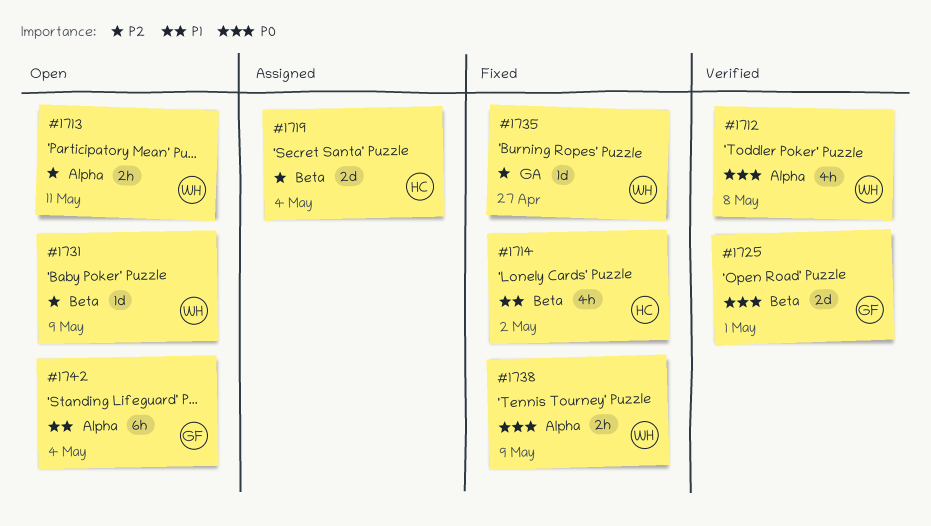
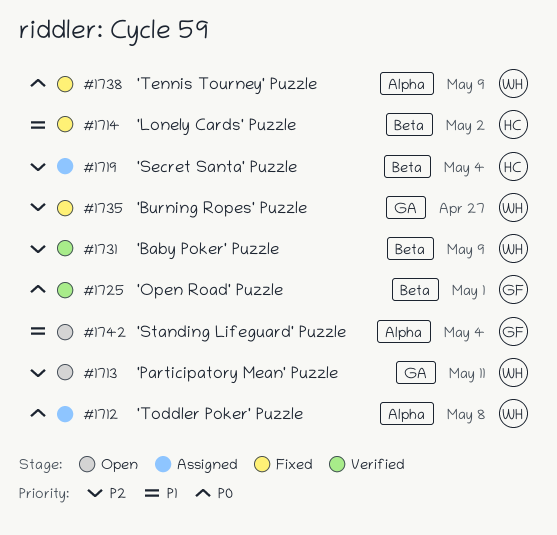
#1712, status: Verified -> Assigned
#1713, label: Alpha -> GA
#1731, status: Open -> Verified

